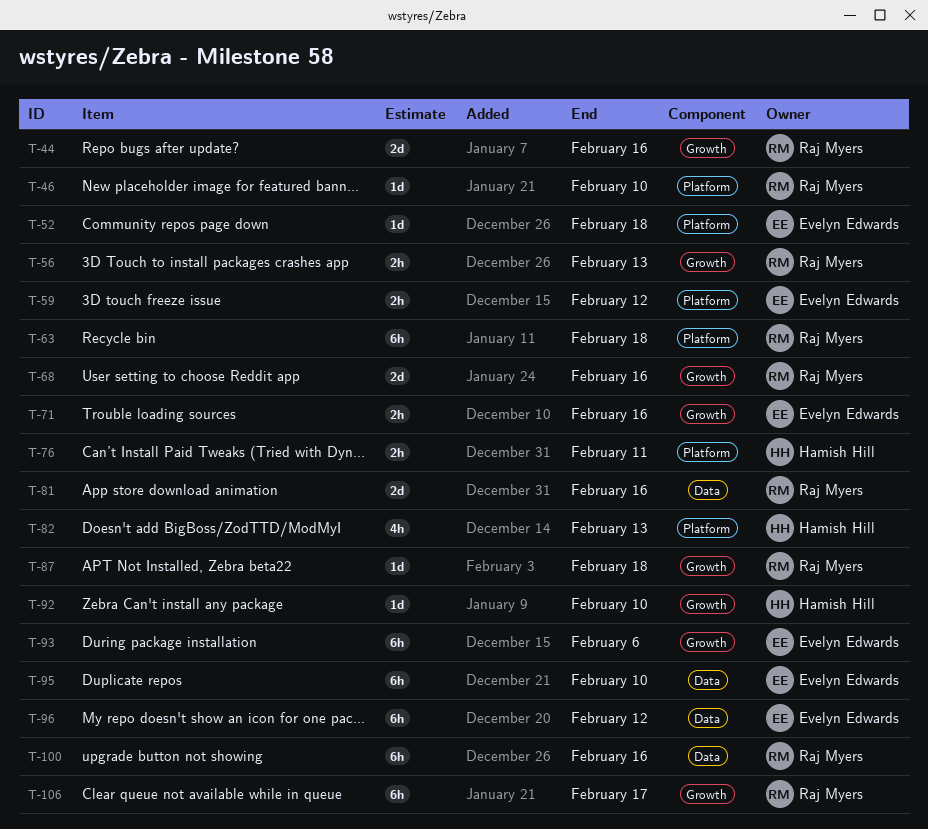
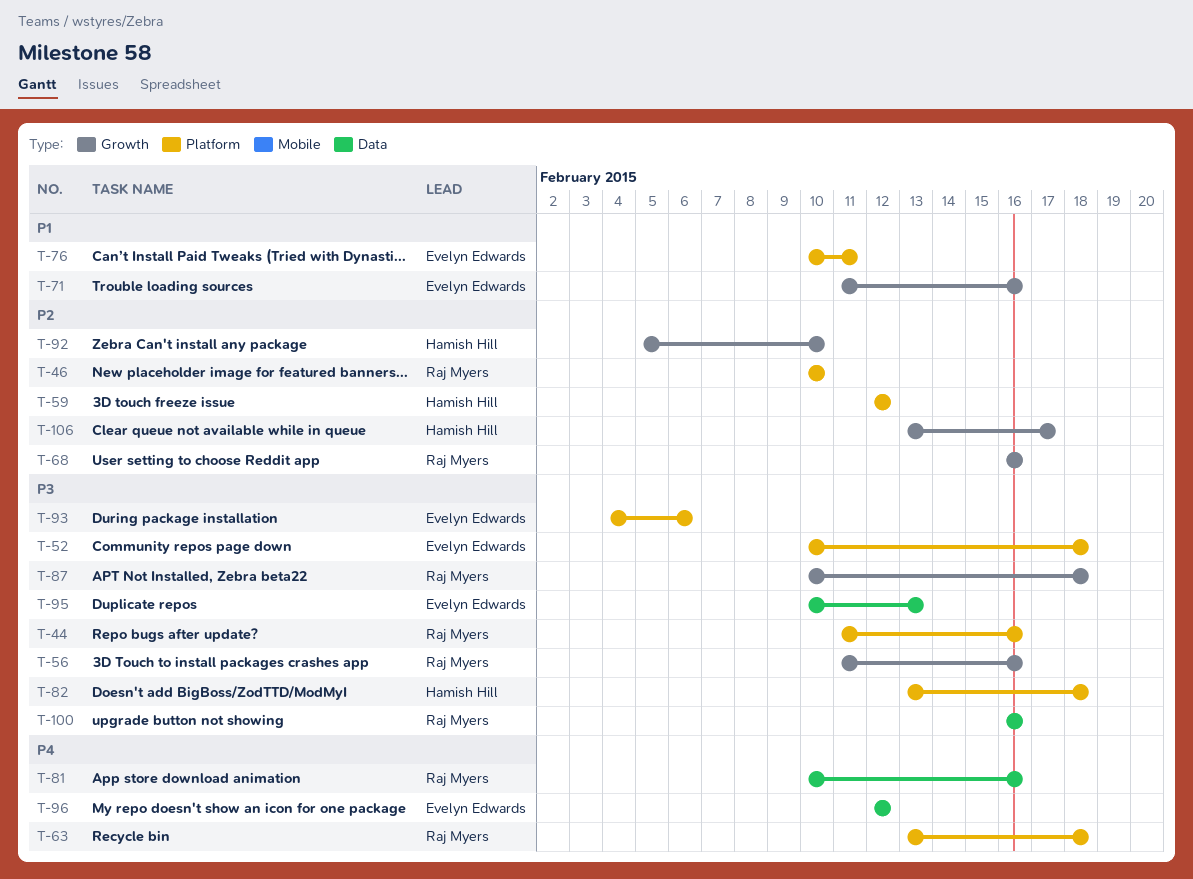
T-44, label: Growth -> Platform
T-56, due: Feb 13 -> Feb 16
T-59, owner: Evelyn Edwards -> Hamish Hill
T-76, owner: Hamish Hill -> Evelyn Edwards
T-82, due: Feb 13 -> Feb 18
T-93, label: Growth -> Platform
T-95, due: Feb 10 -> Feb 13
T-106, owner: Raj Myers -> Hamish Hill

